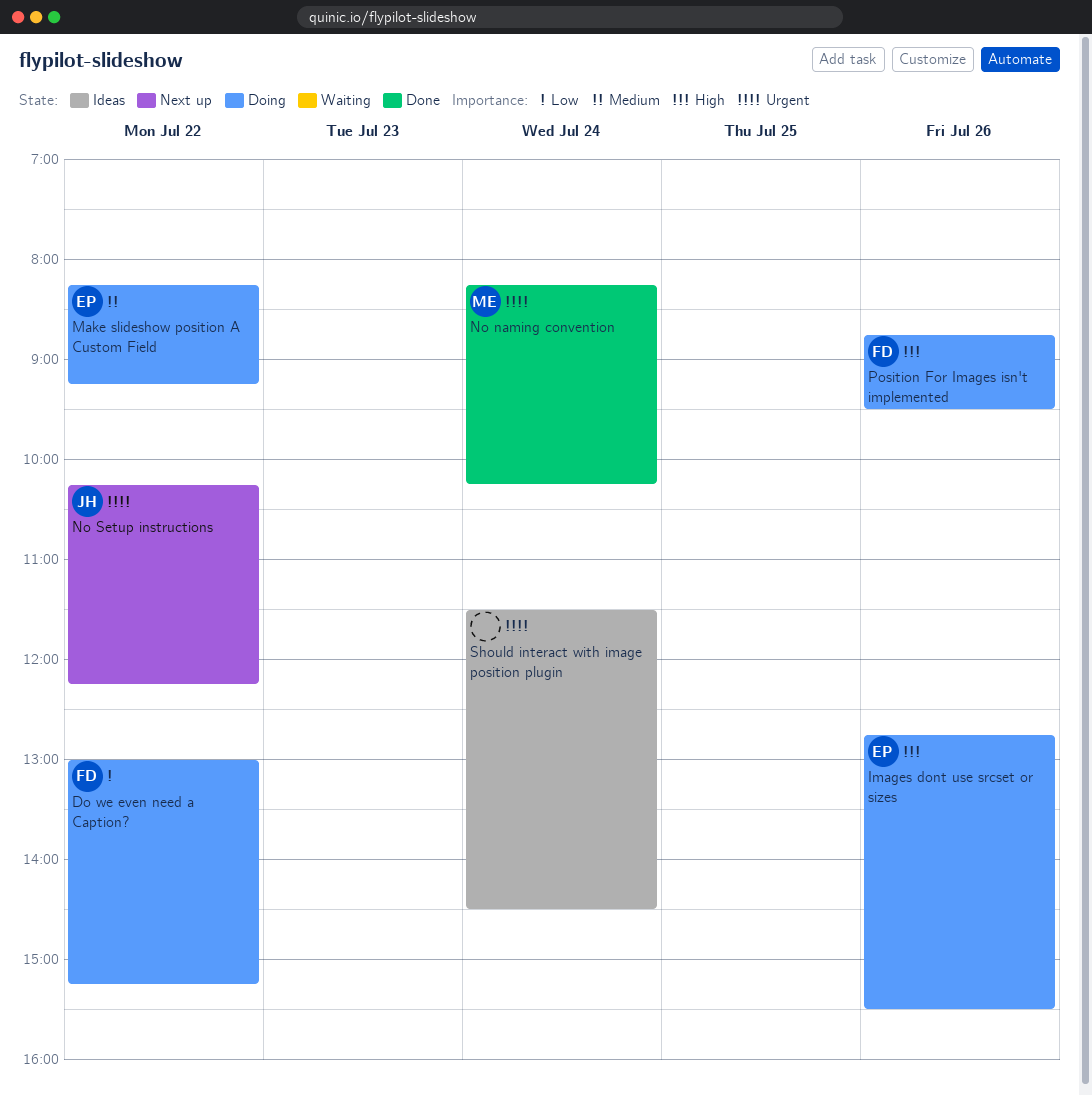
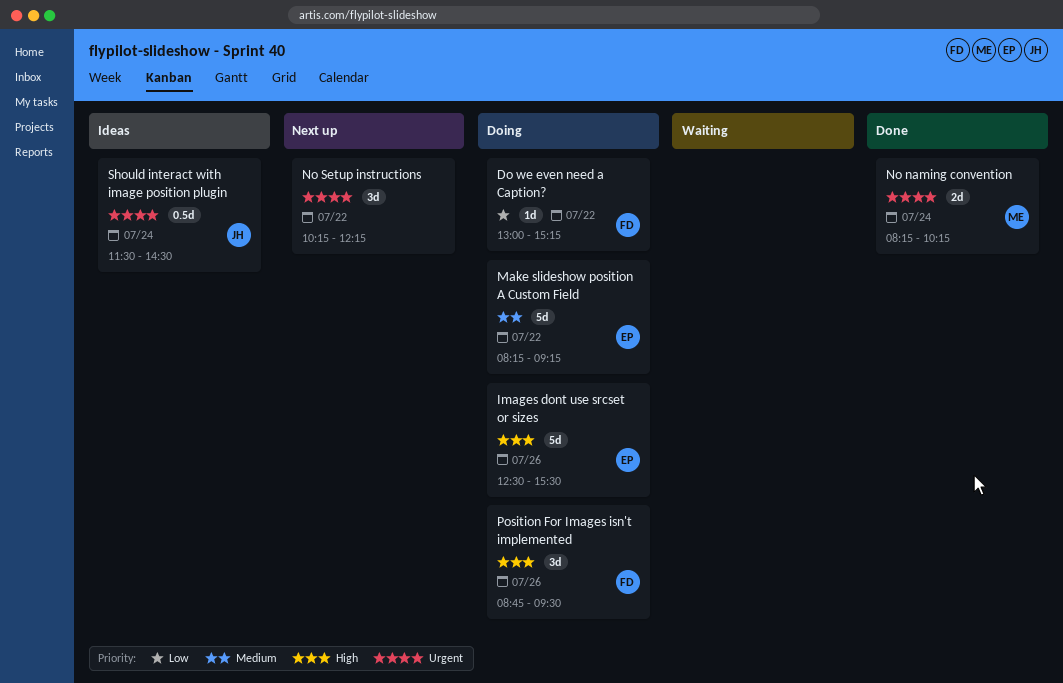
Images dont use srcset or sizes, begins: 12:45 -> 12:30
No Setup instructions, owner: JH -> none
Should interact with image position plugin, owner: none -> JH

